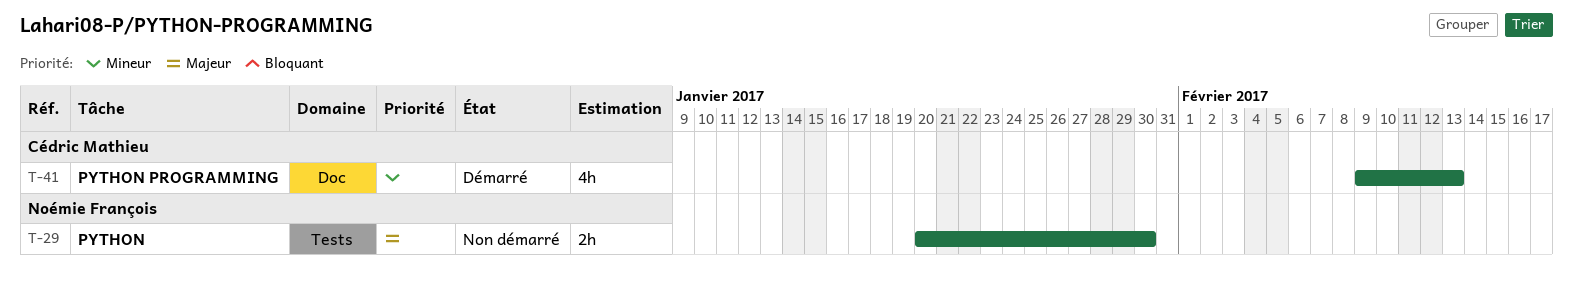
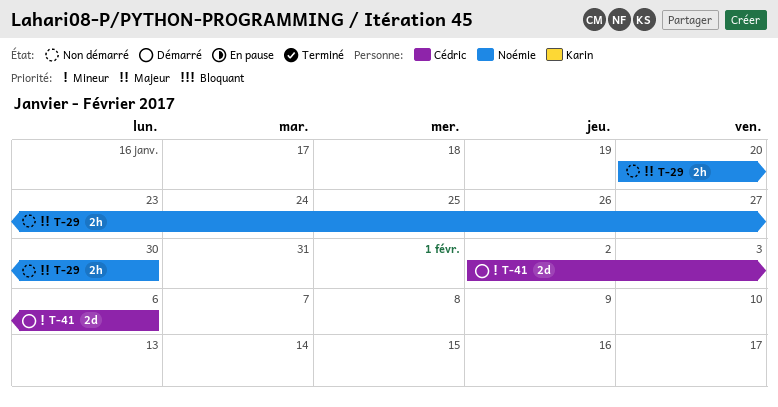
T-41, estimate: 4h -> 2d
T-41, start: Feb 9 -> Feb 2
T-41, due: Feb 13 -> Feb 6

